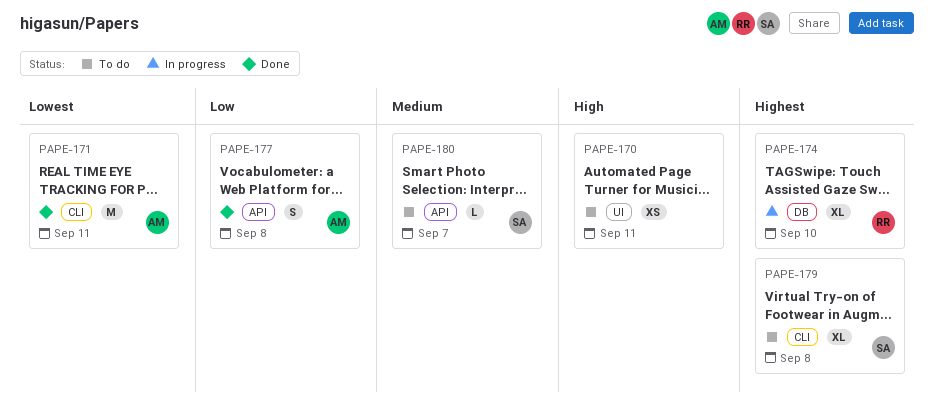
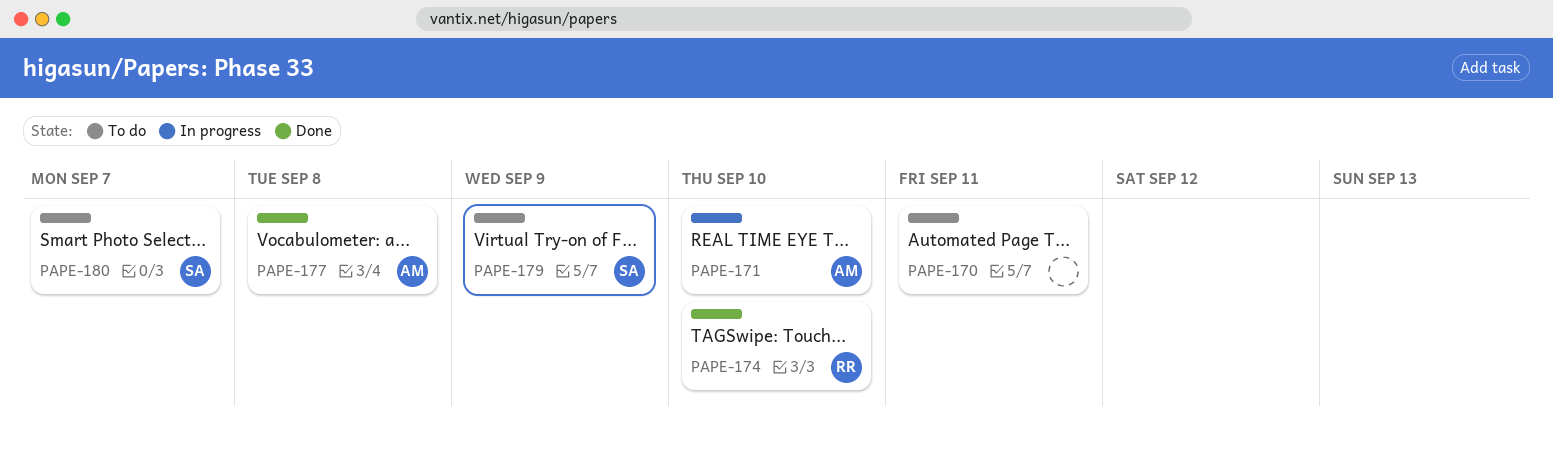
PAPE-171, status: Done -> In progress
PAPE-171, due: Sep 11 -> Sep 10
PAPE-174, status: In progress -> Done
PAPE-179, due: Sep 8 -> Sep 9

